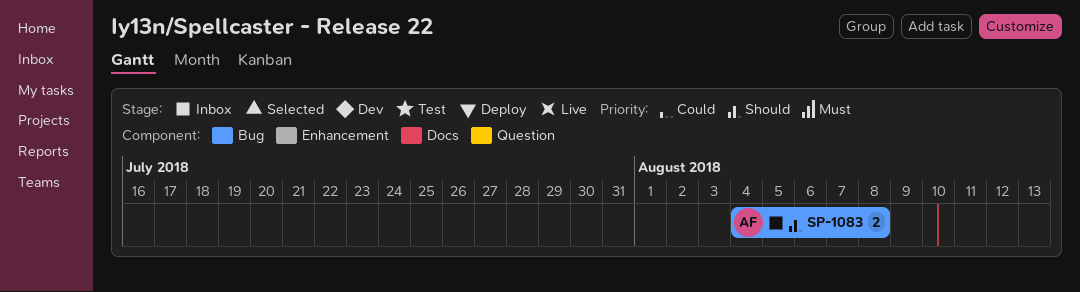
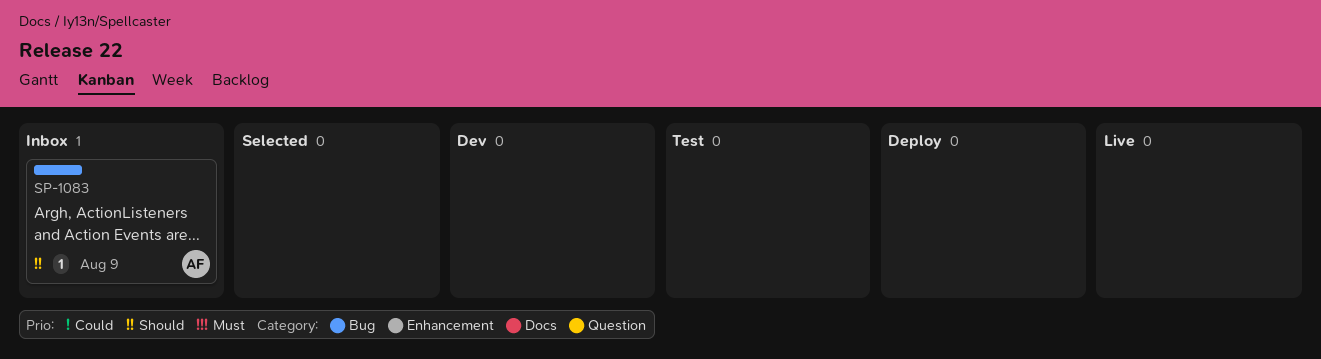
SP-1083, estimate: 2 -> 1
SP-1083, due: Aug 8 -> Aug 9

